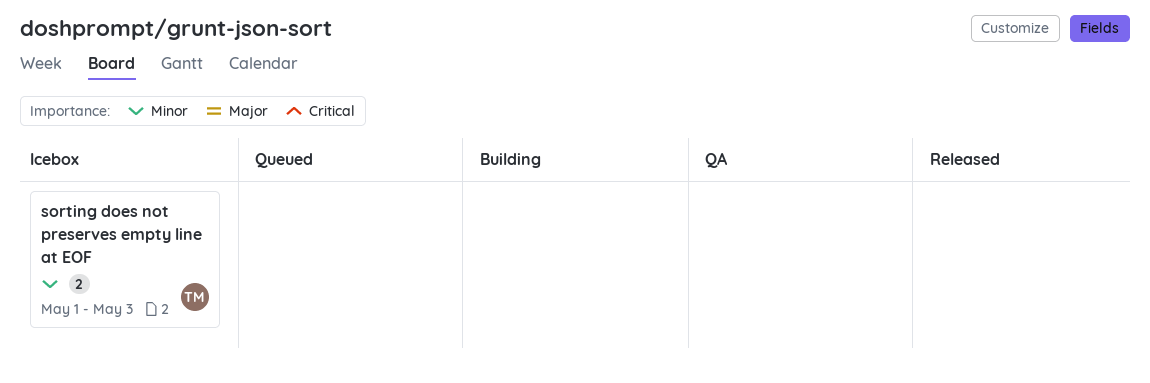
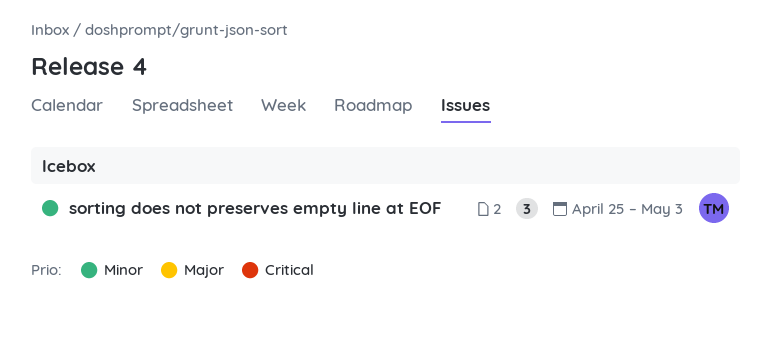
sorting does not preserves empty line at EOF, estimate: 2 -> 3
sorting does not preserves empty line at EOF, start: May 1 -> Apr 25

